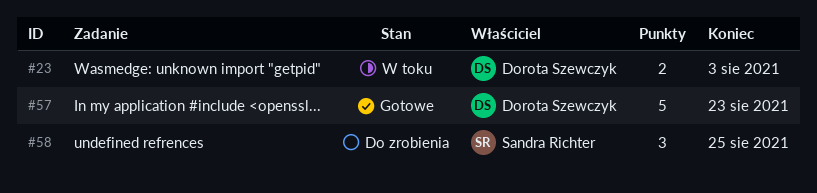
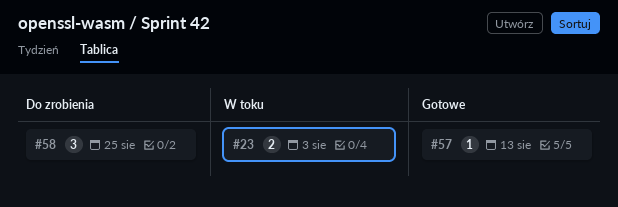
#57, estimate: 5 -> 1
#57, due: Aug 23 -> Aug 13

